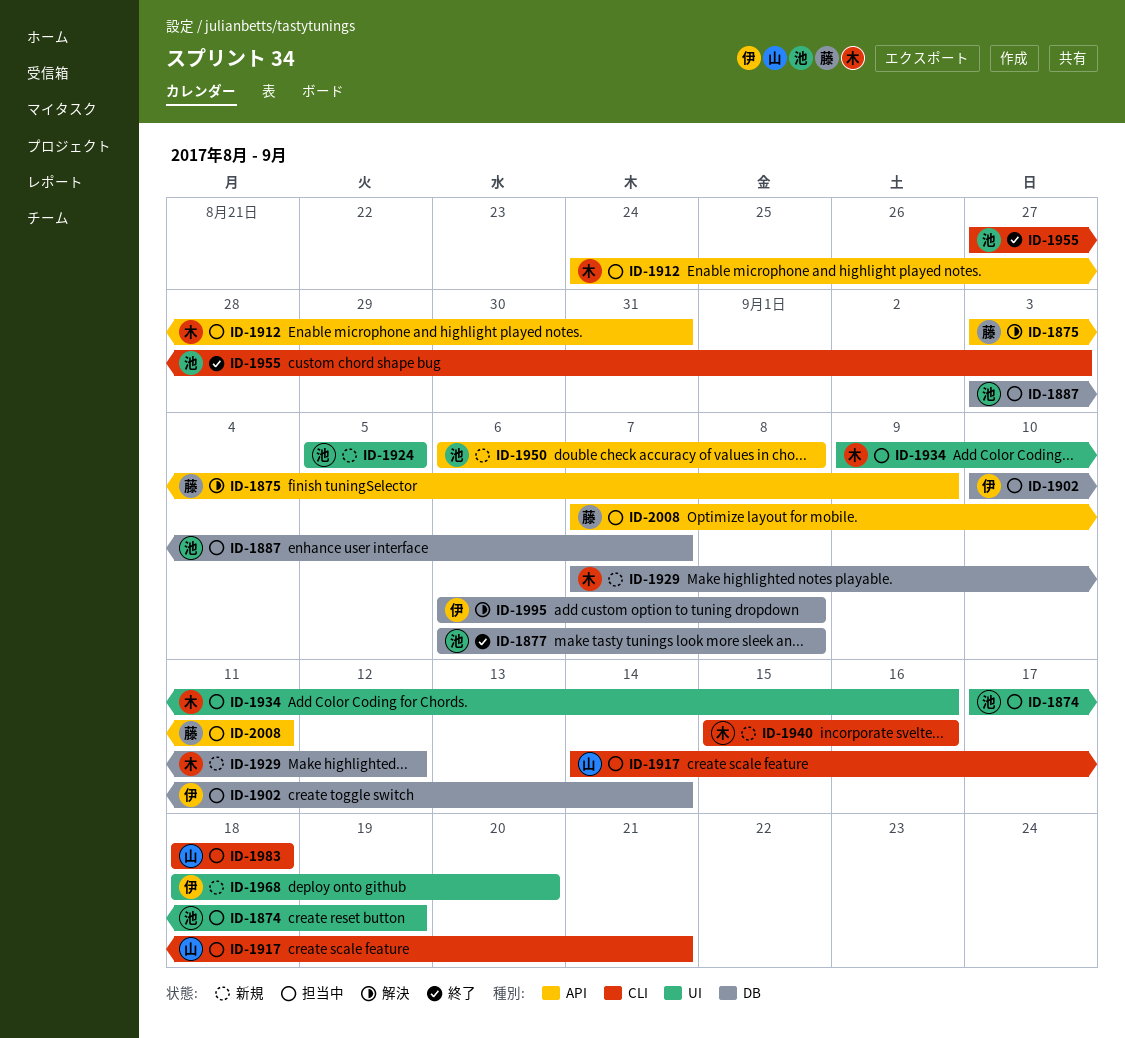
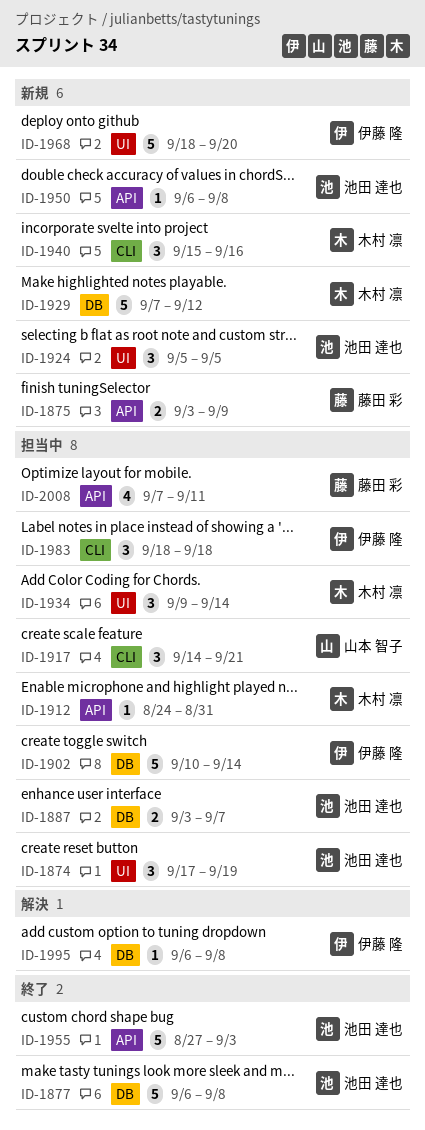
ID-1875, status: 解決 -> 新規
ID-1934, due: Sep 16 -> Sep 14
ID-1955, label: CLI -> API
ID-1983, owner: 山本 智子 -> 伊藤 隆

